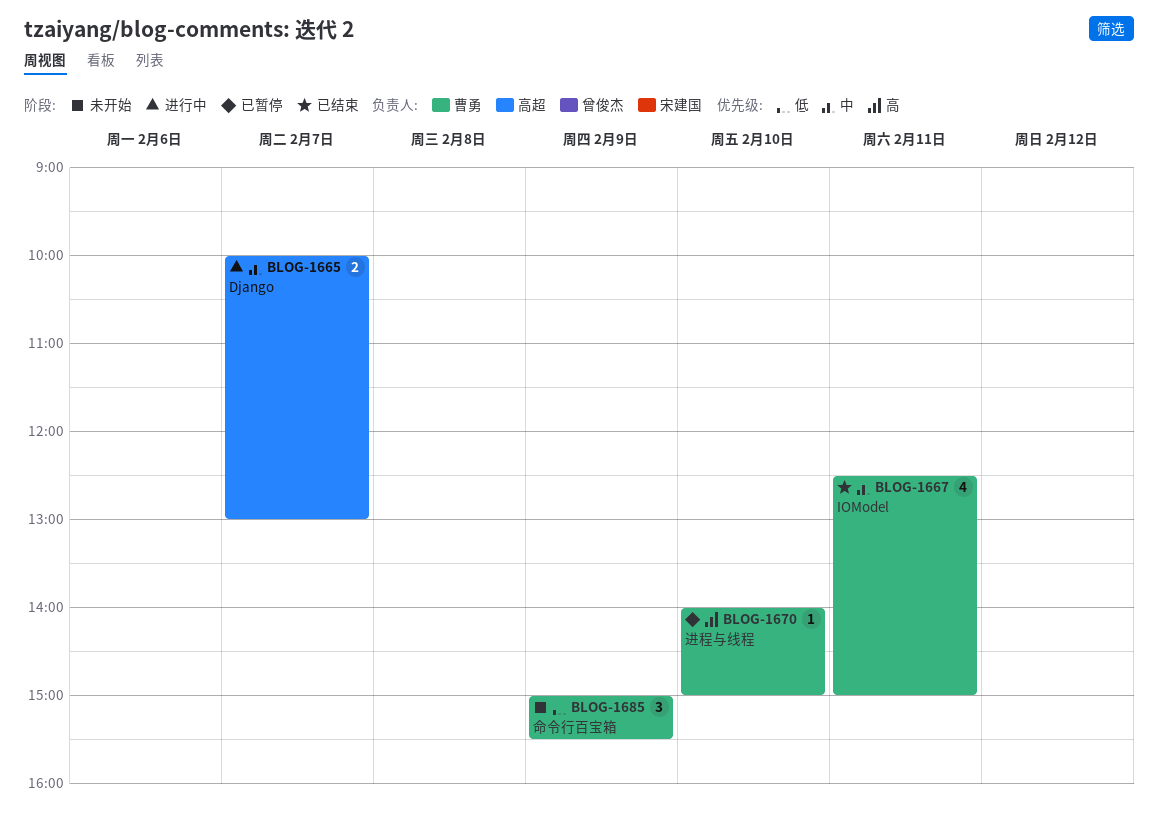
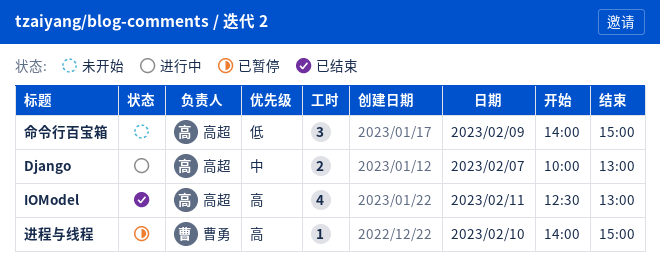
IOModel, owner: 曹勇 -> 高超
IOModel, priority: 中 -> 高
IOModel, ends: 15:00 -> 13:00
命令行百宝箱, owner: 曹勇 -> 高超
命令行百宝箱, begins: 15:00 -> 14:00
命令行百宝箱, ends: 15:30 -> 15:00

